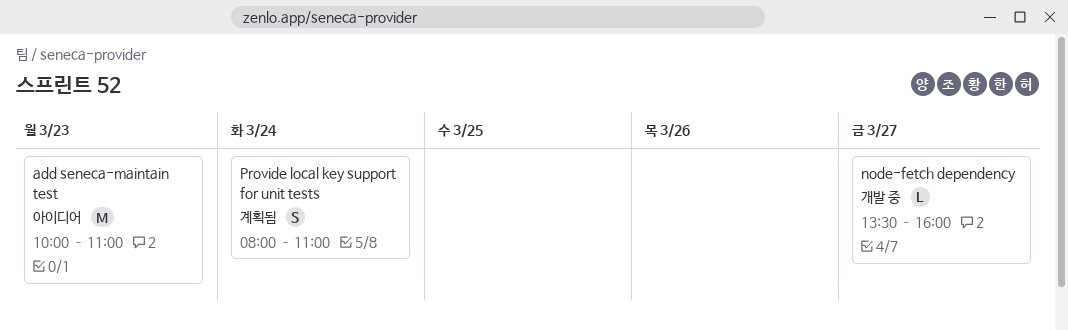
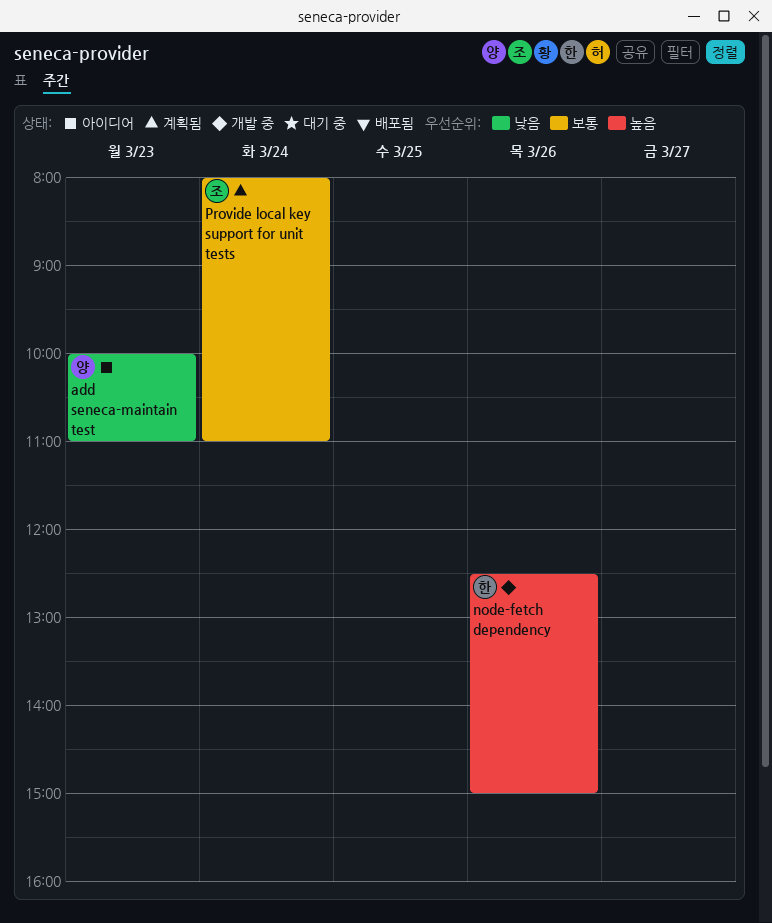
node-fetch dependency, day: Mar 27 -> Mar 26
node-fetch dependency, begins: 13:30 -> 12:30
node-fetch dependency, ends: 16:00 -> 15:00

